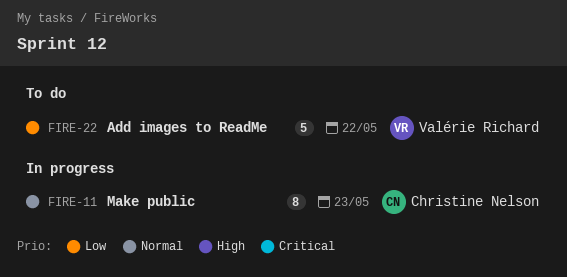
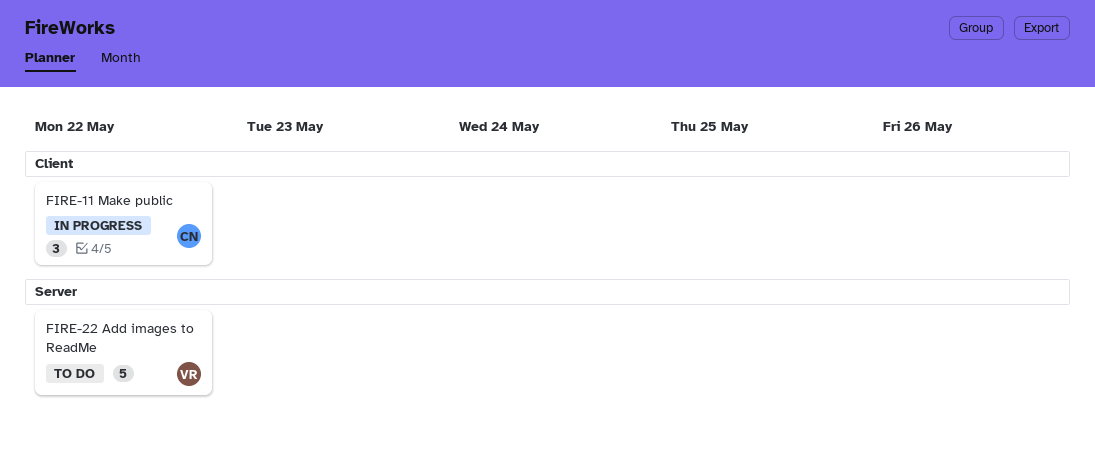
FIRE-11, estimate: 8 -> 3
FIRE-11, due: May 23 -> May 22

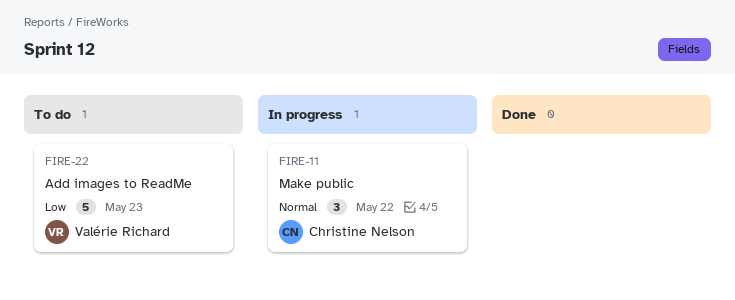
FIRE-22, due: May 22 -> May 23

